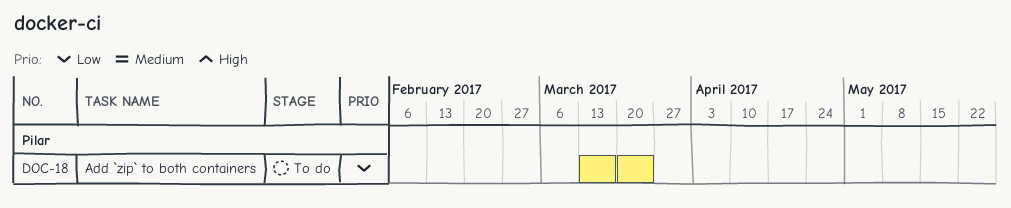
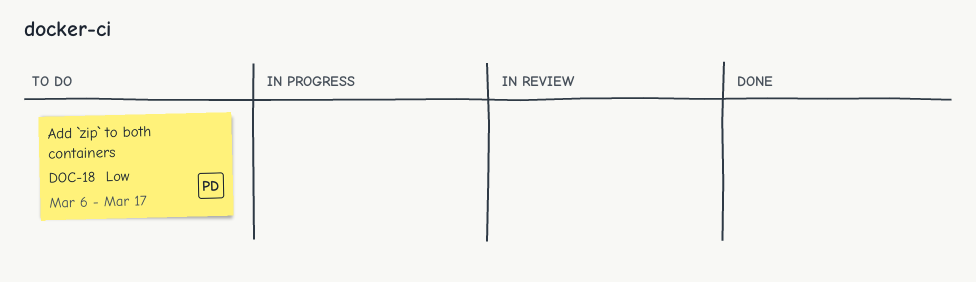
DOC-18, start: Mar 13 -> Mar 6
DOC-18, due: Mar 24 -> Mar 17

